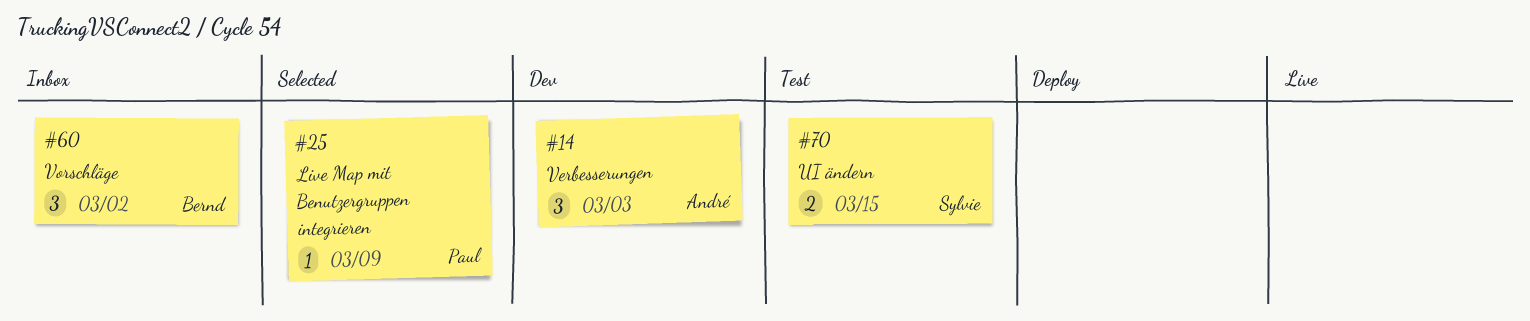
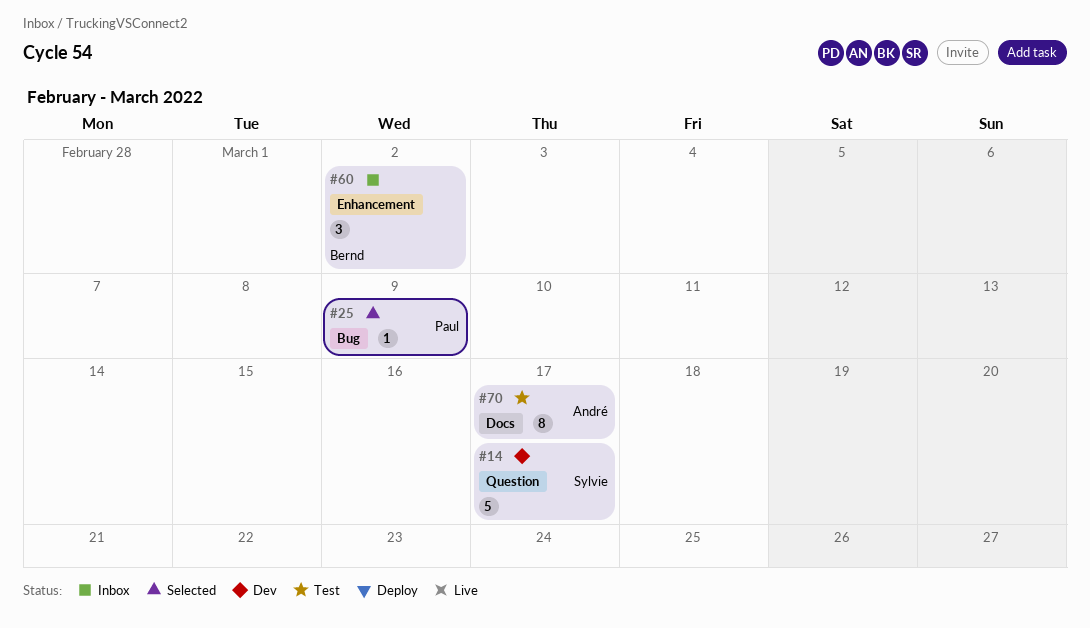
#14, owner: André -> Sylvie
#14, estimate: 3 -> 5
#14, due: Mar 3 -> Mar 17
#70, owner: Sylvie -> André
#70, estimate: 2 -> 8
#70, due: Mar 15 -> Mar 17

